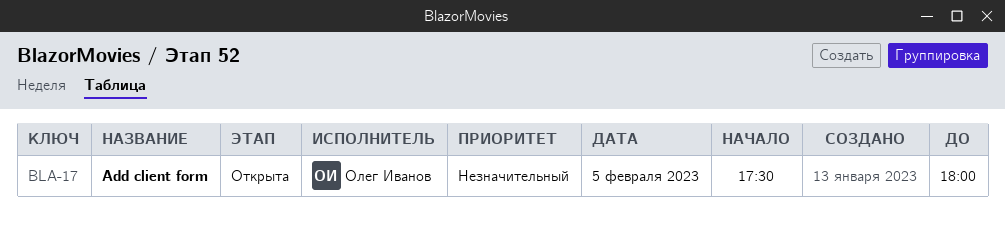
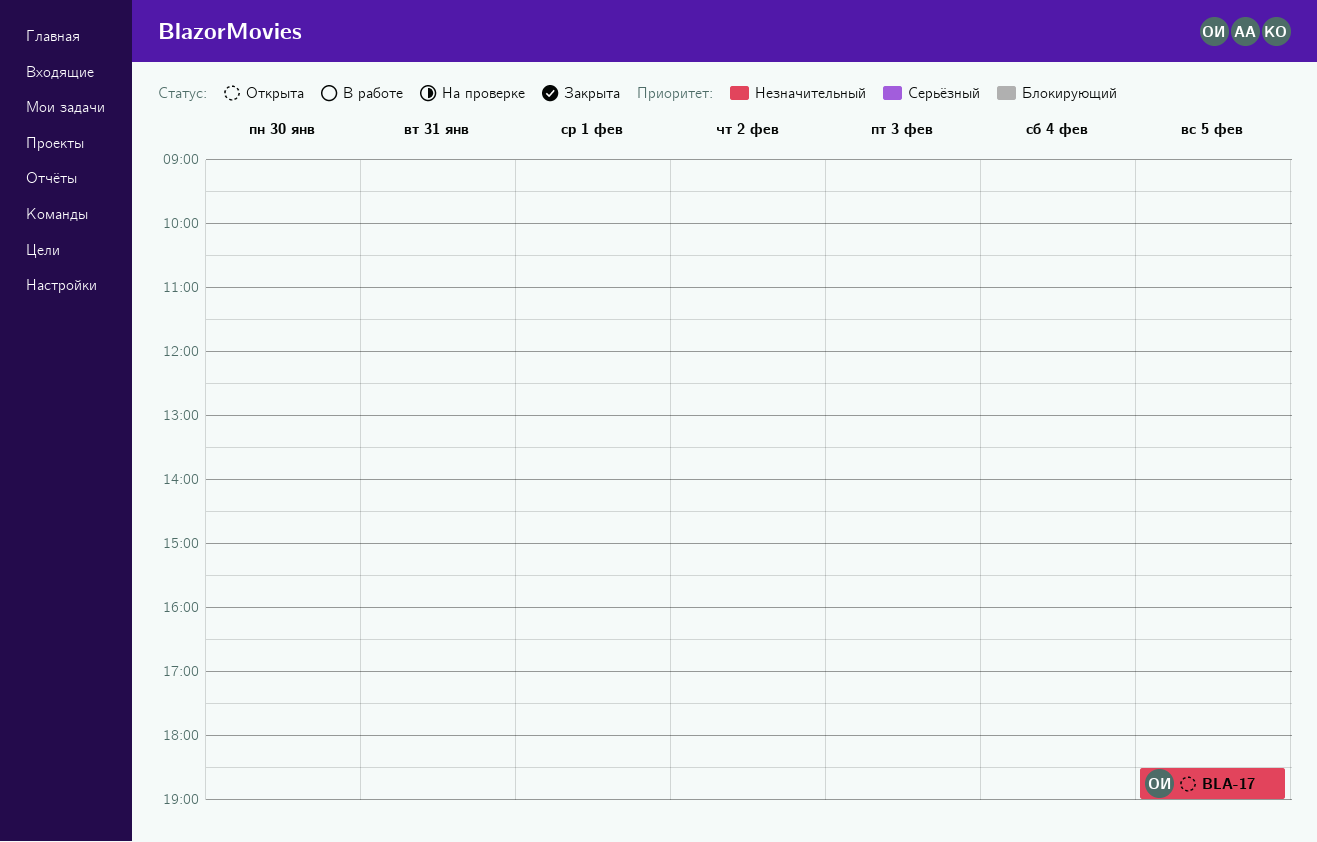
BLA-17, begins: 17:30 -> 18:30
BLA-17, ends: 18:00 -> 19:00

